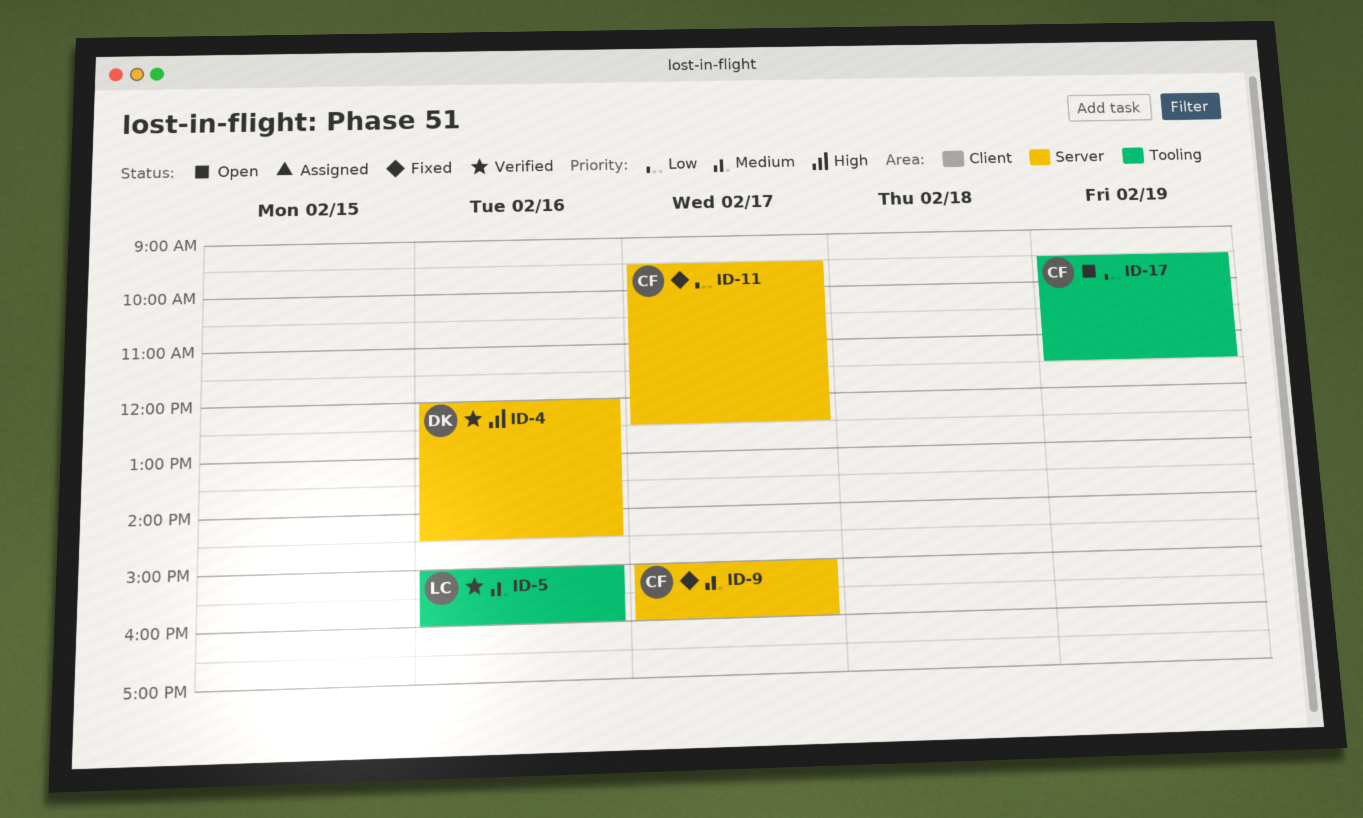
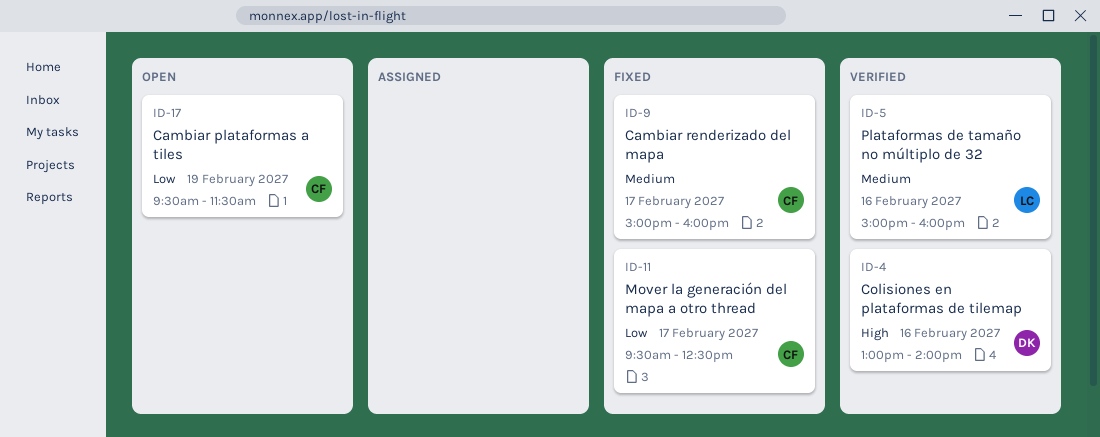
ID-4, begins: 12:00 -> 13:00
ID-4, ends: 14:30 -> 14:00

